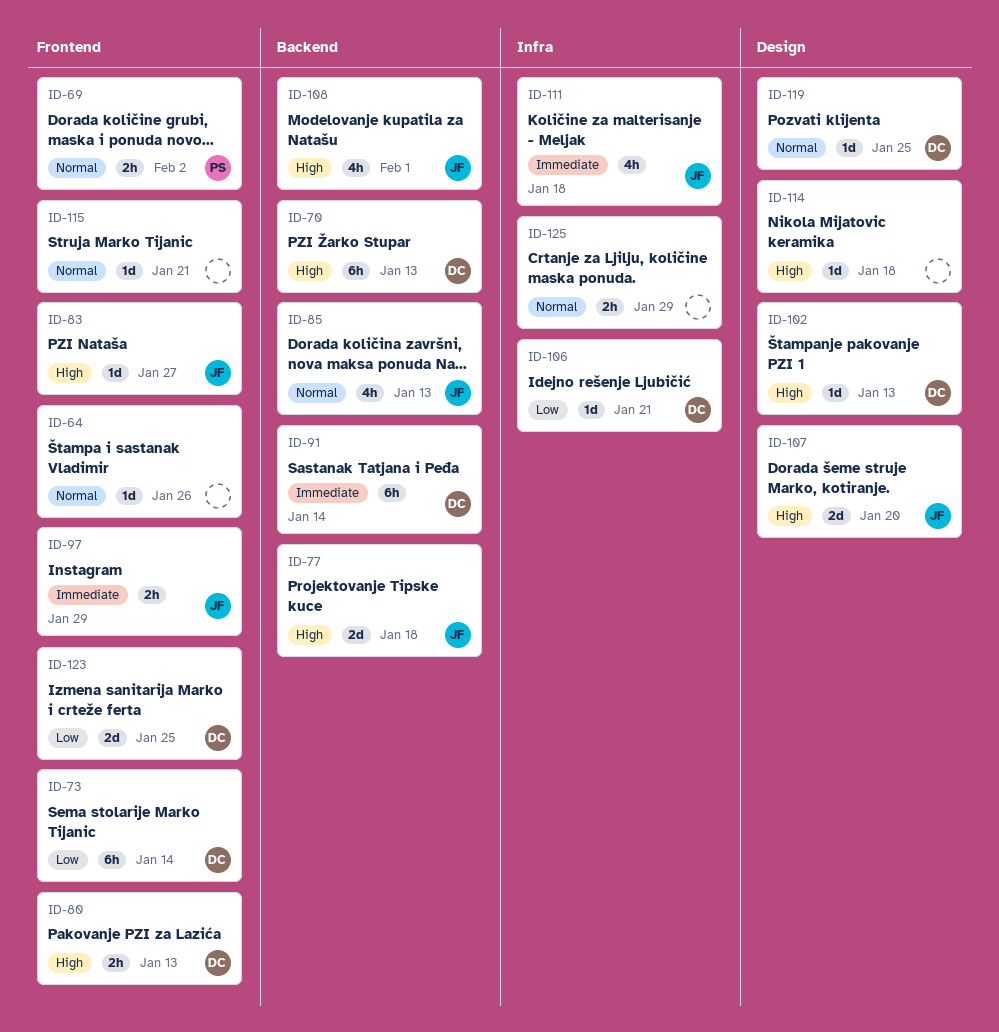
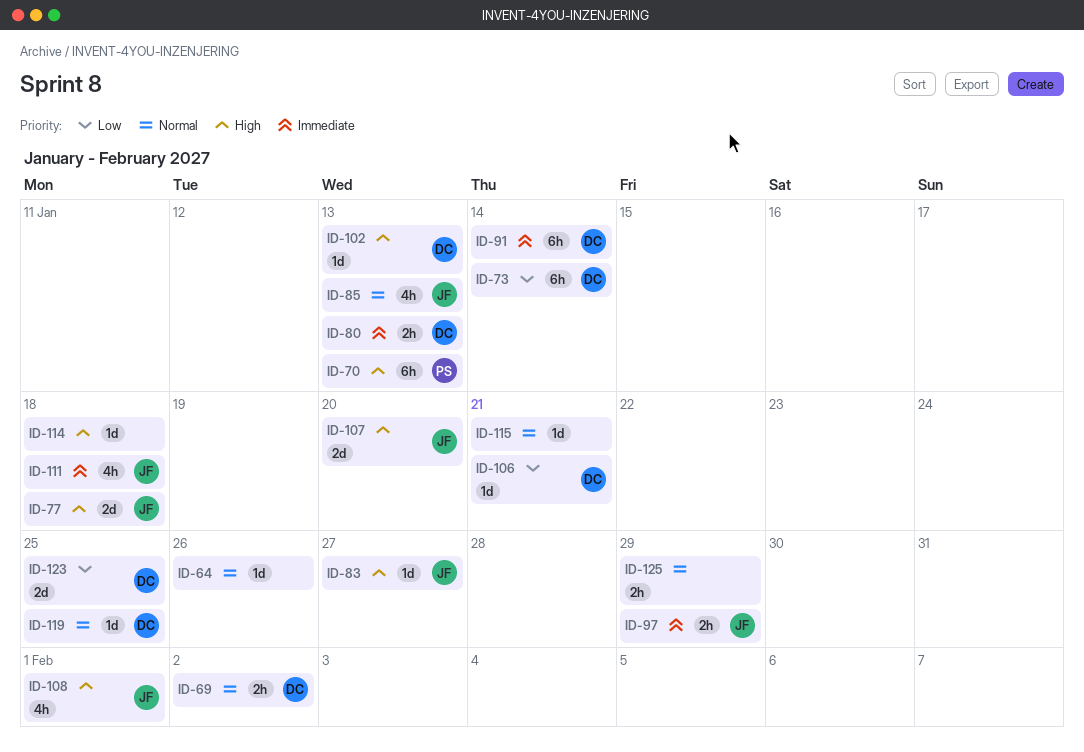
ID-69, owner: PS -> DC
ID-70, owner: DC -> PS
ID-80, priority: High -> Immediate

